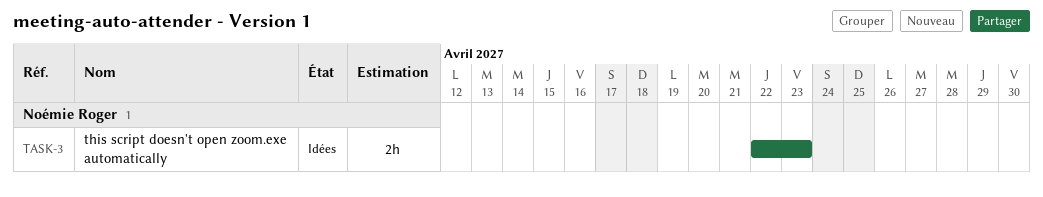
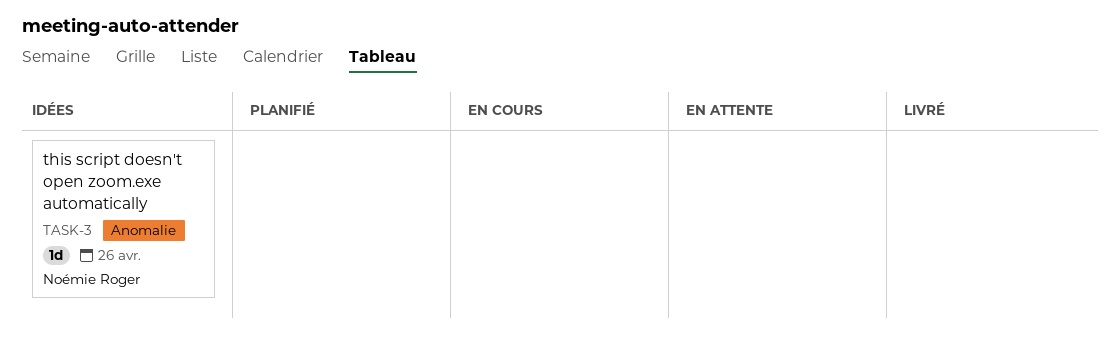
TASK-3, estimate: 2h -> 1d
TASK-3, due: Apr 23 -> Apr 26

